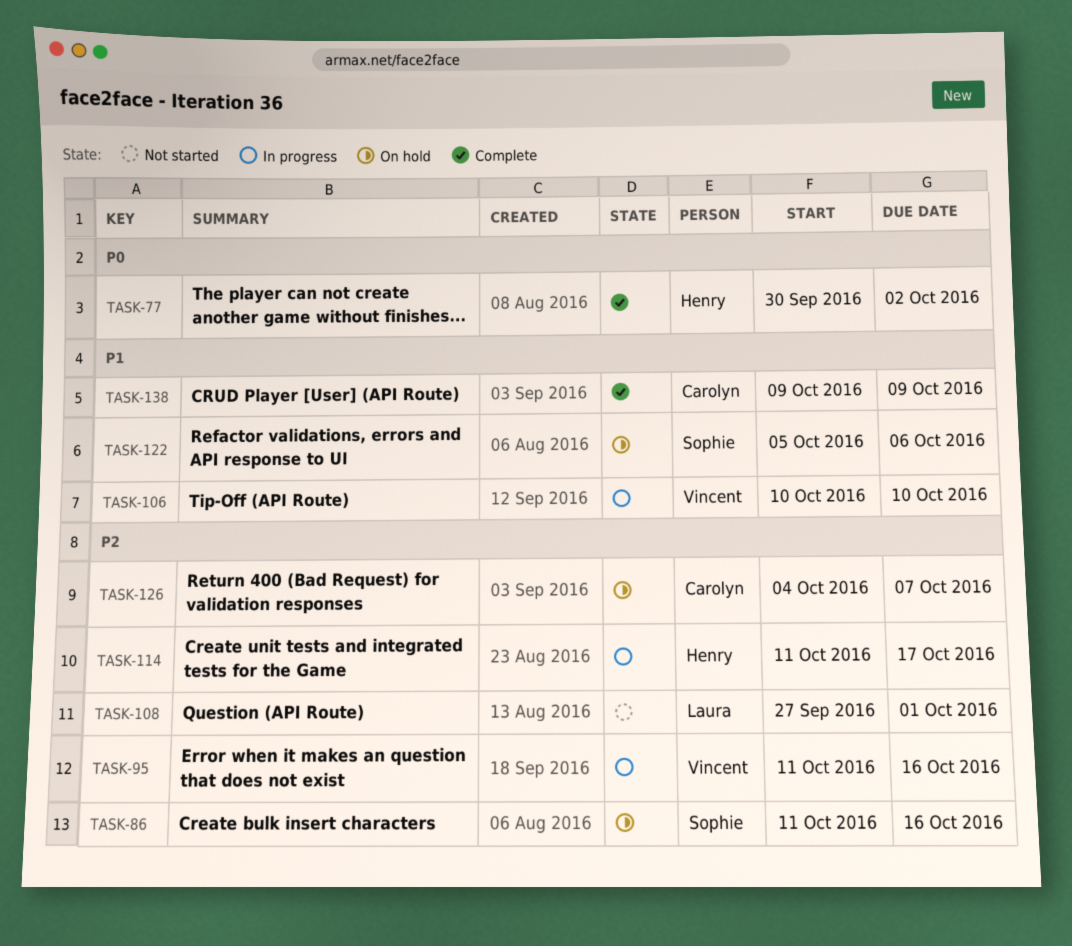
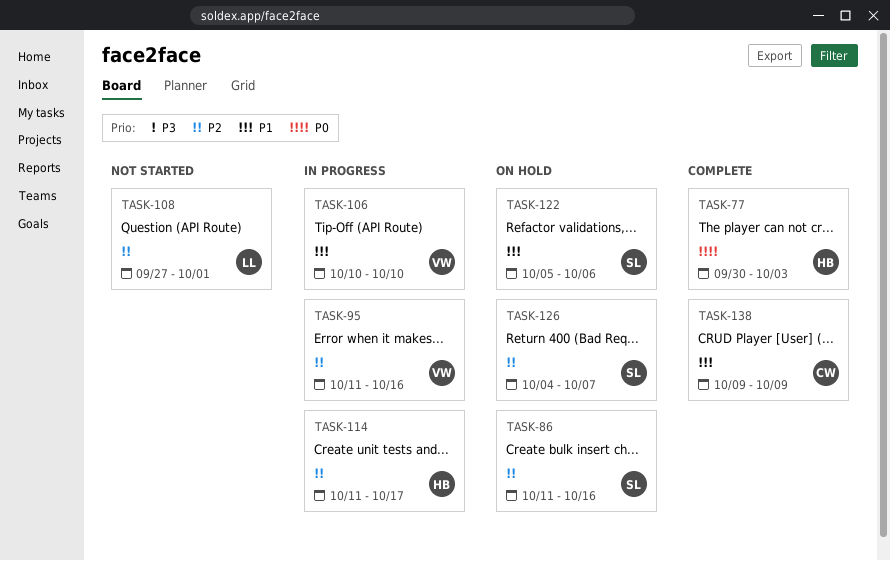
TASK-77, due: Oct 2 -> Oct 3
TASK-126, owner: Carolyn -> Sophie

